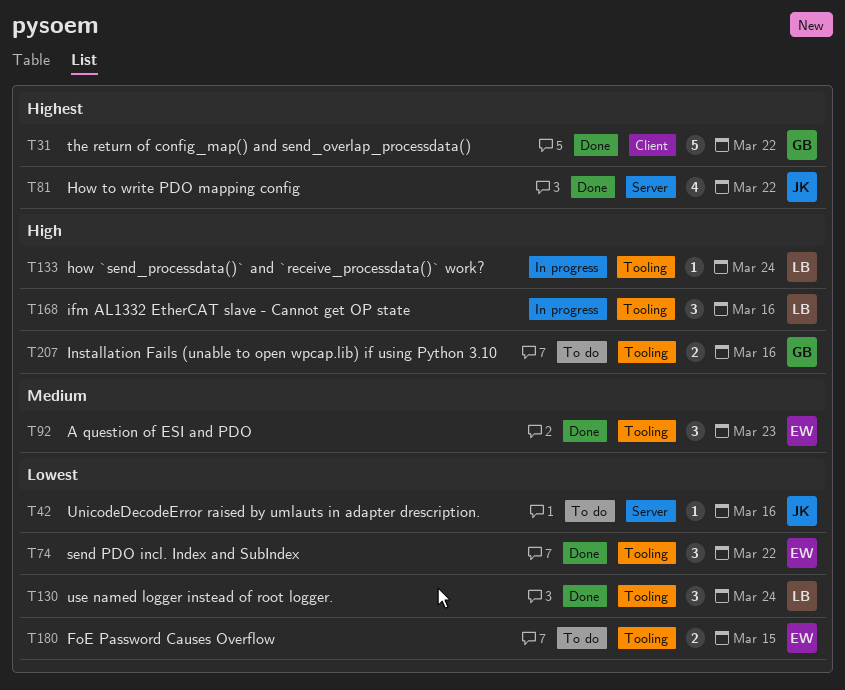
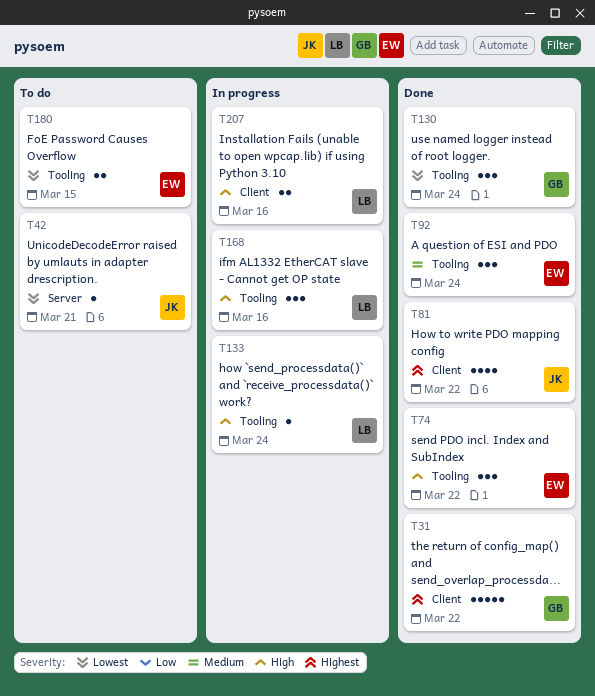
T42, due: Mar 16 -> Mar 21
T74, priority: Lowest -> High
T81, label: Server -> Client
T92, due: Mar 23 -> Mar 24
T130, owner: LB -> GB
T207, status: To do -> In progress
T207, owner: GB -> LB
T207, label: Tooling -> Client

